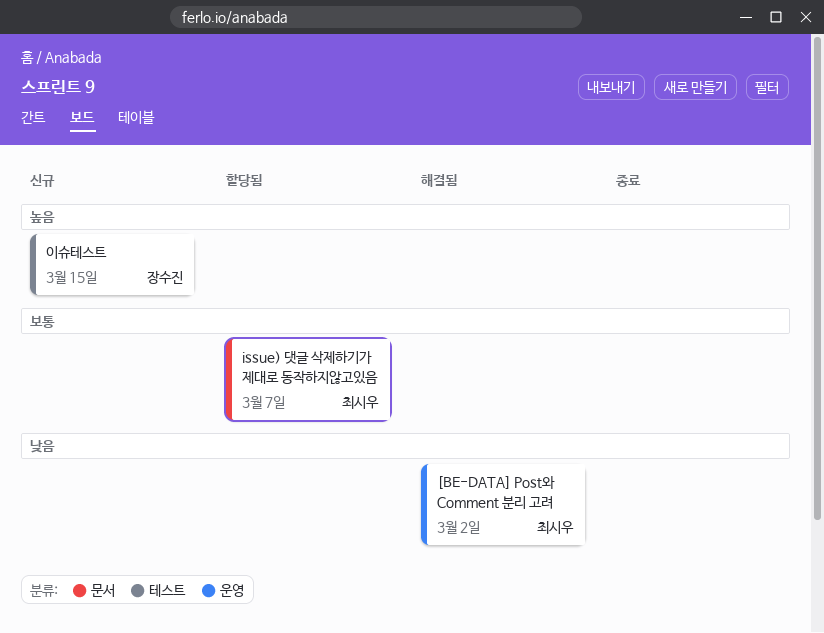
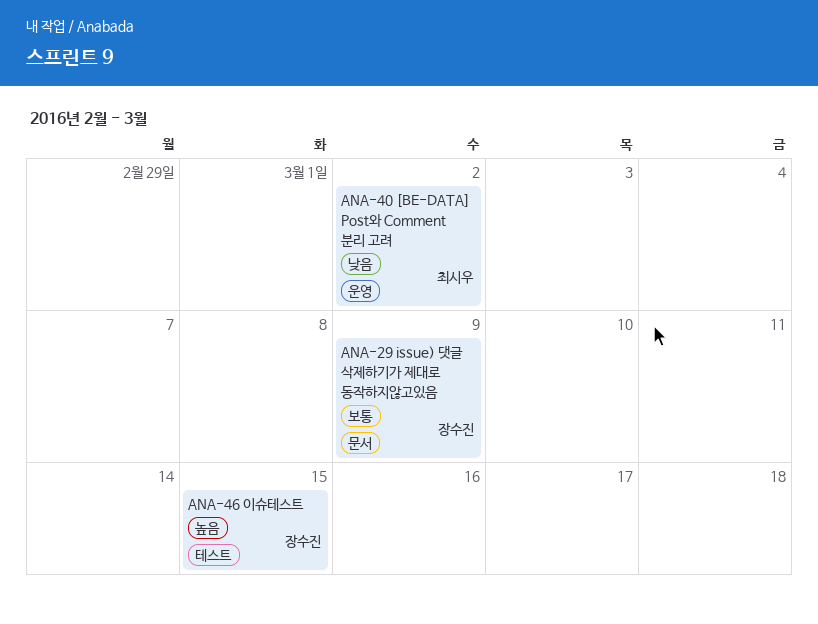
issue) 댓글 삭제하기가 제대로 동작하지않고있음, owner: 최시우 -> 장수진
issue) 댓글 삭제하기가 제대로 동작하지않고있음, due: Mar 7 -> Mar 9

